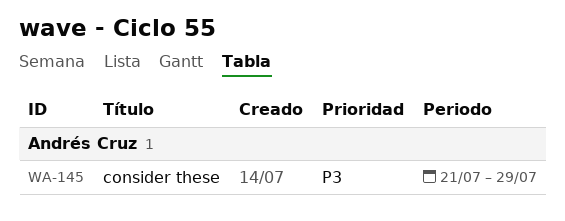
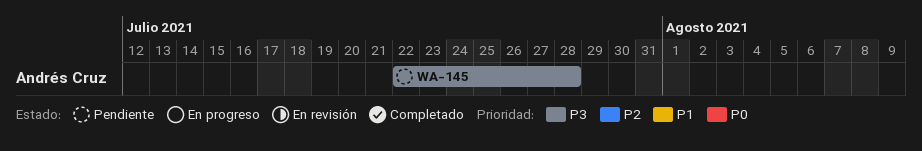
WA-145, start: Jul 21 -> Jul 22
WA-145, due: Jul 29 -> Jul 28

